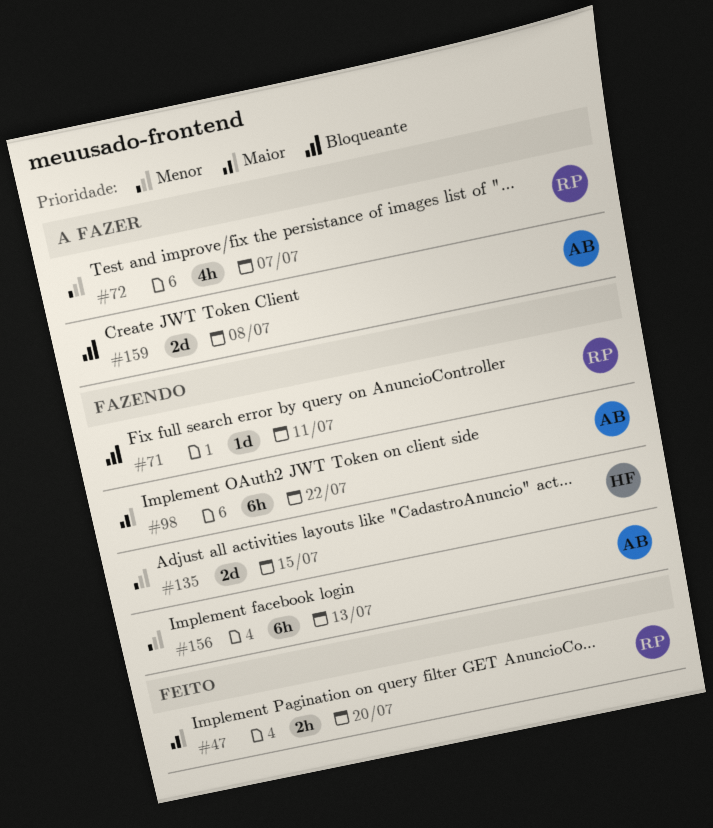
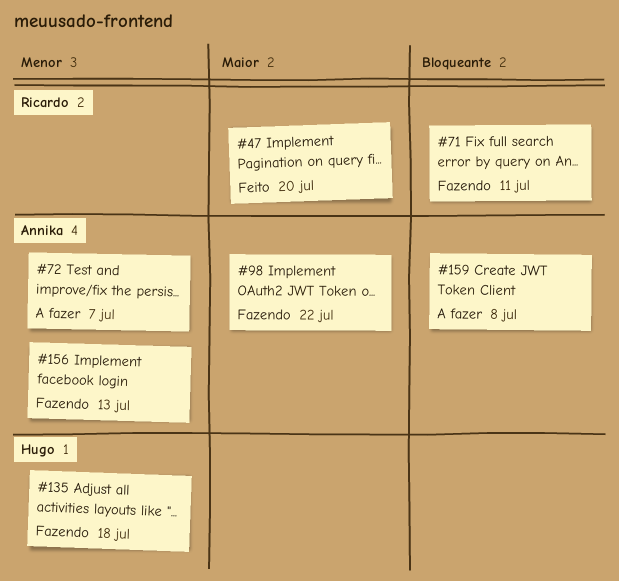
#72, owner: Ricardo -> Annika
#135, due: Jul 15 -> Jul 18

